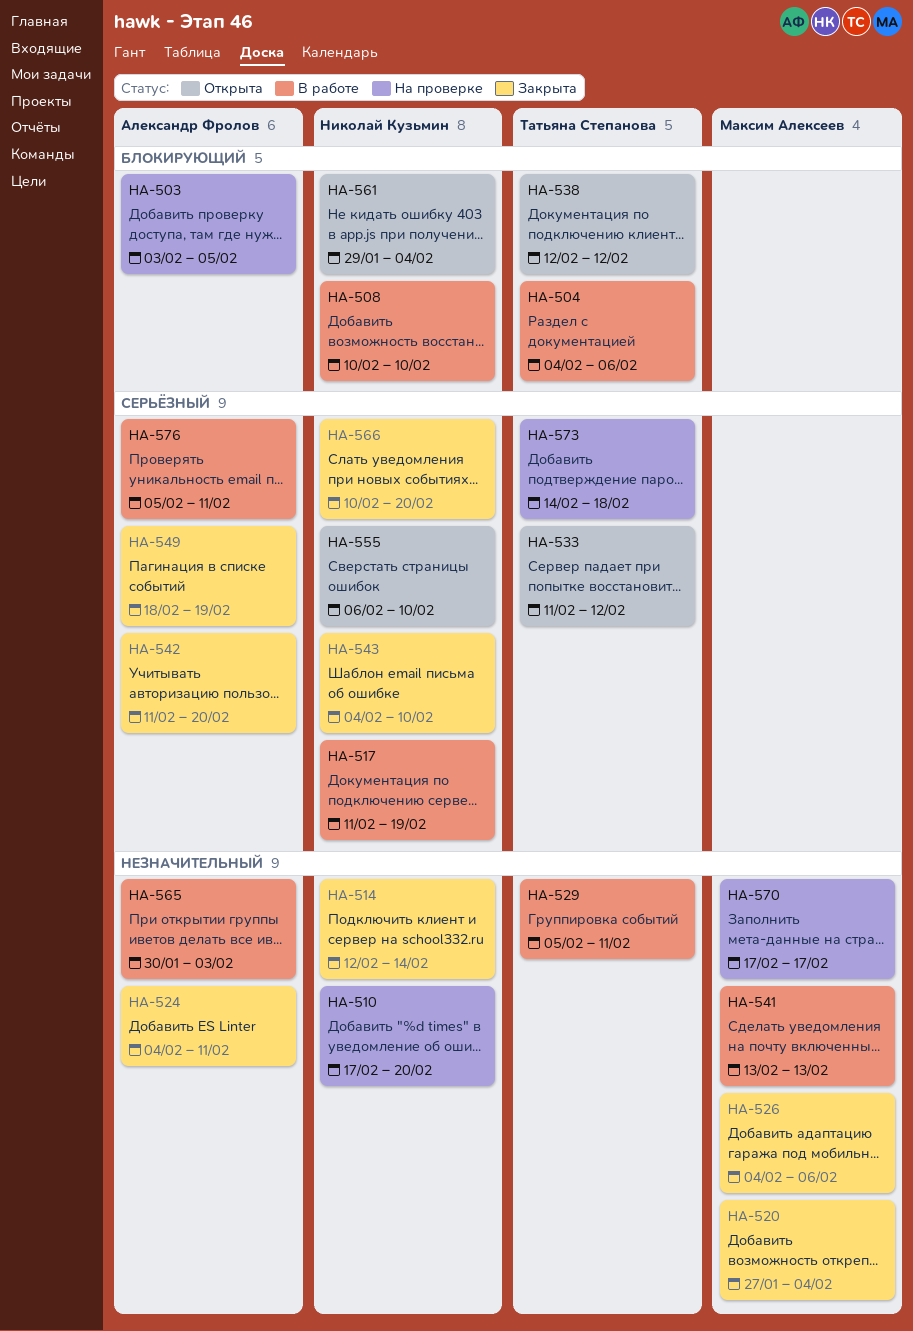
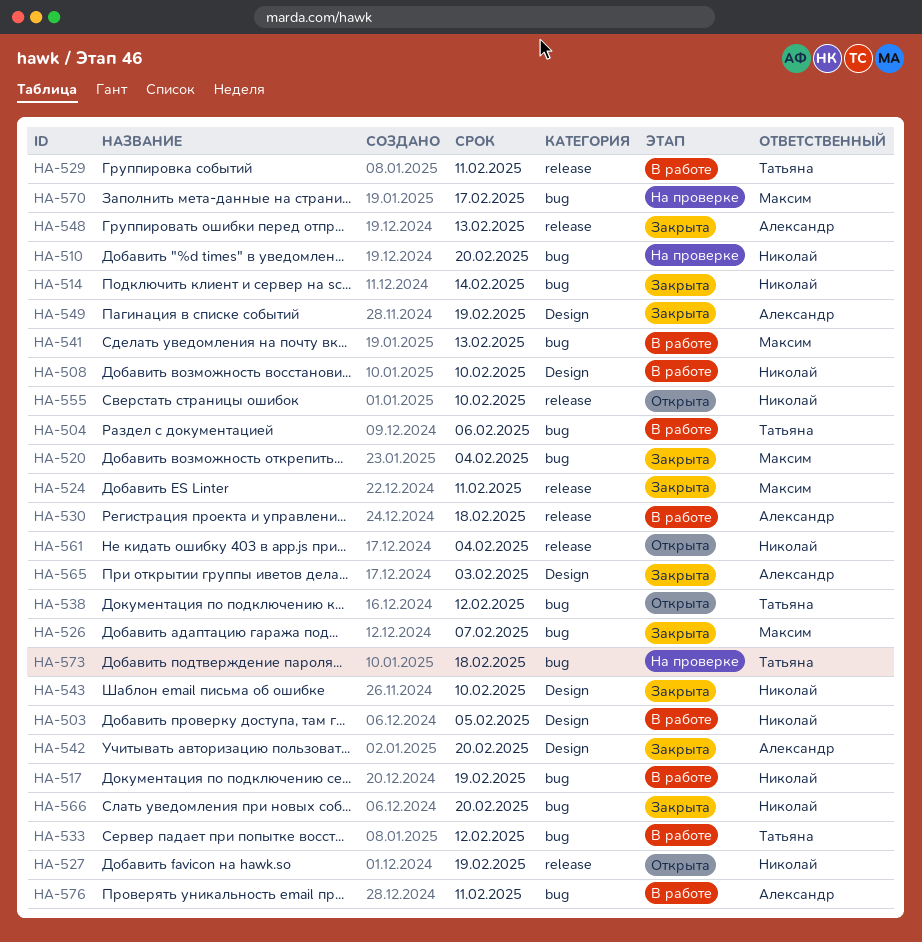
HA-503, status: На проверке -> В работе
HA-503, owner: Александр Фролов -> Николай Кузьмин
HA-524, owner: Александр Фролов -> Максим Алексеев
HA-526, due: Feb 6 -> Feb 7
HA-527: none -> present
HA-530: none -> present
HA-533, status: Открыта -> В работе
HA-548: none -> present
HA-565, status: В работе -> Закрыта

